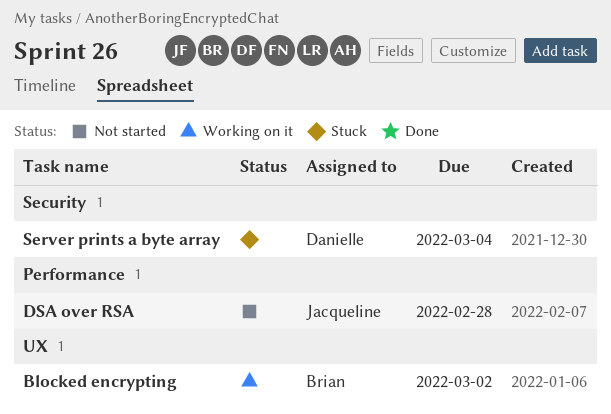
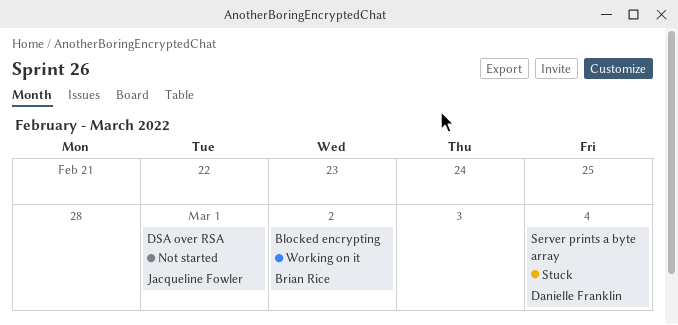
DSA over RSA, due: Feb 28 -> Mar 1

